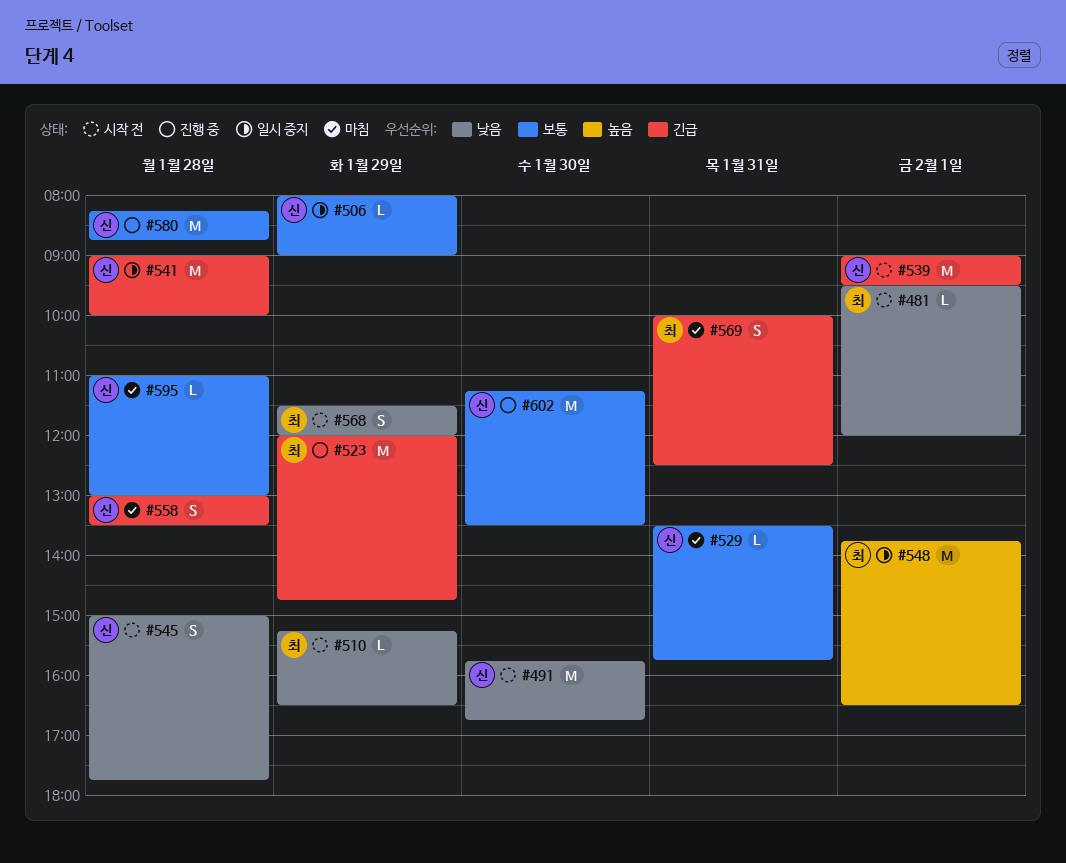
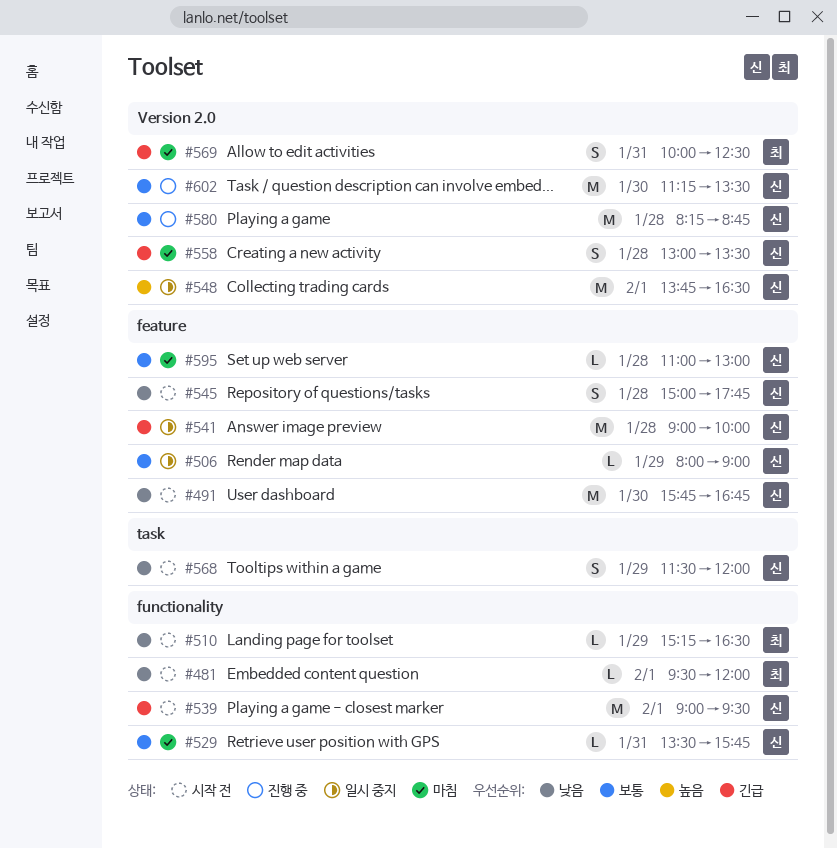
#523: present -> none
#548, owner: 최 -> 신
#568, owner: 최 -> 신

